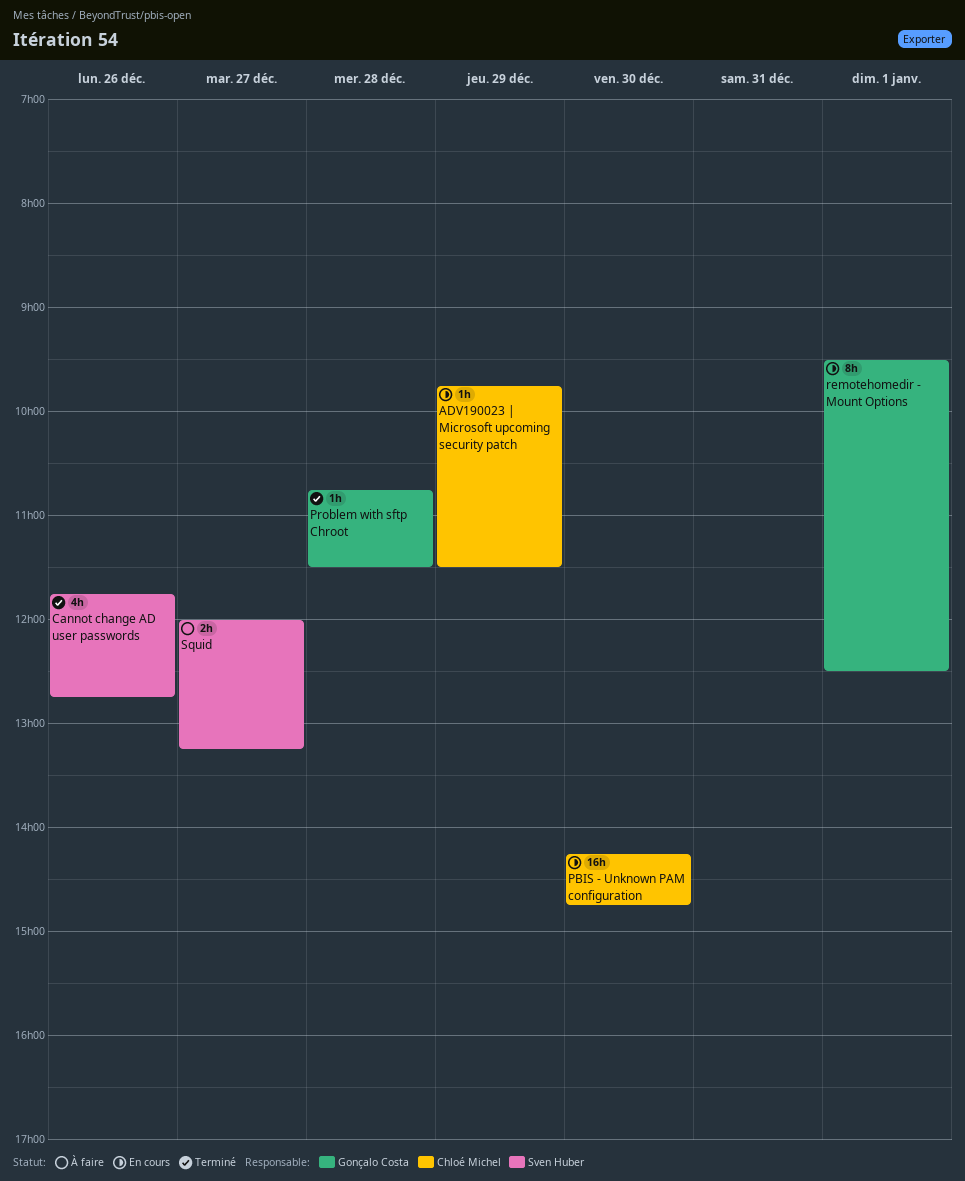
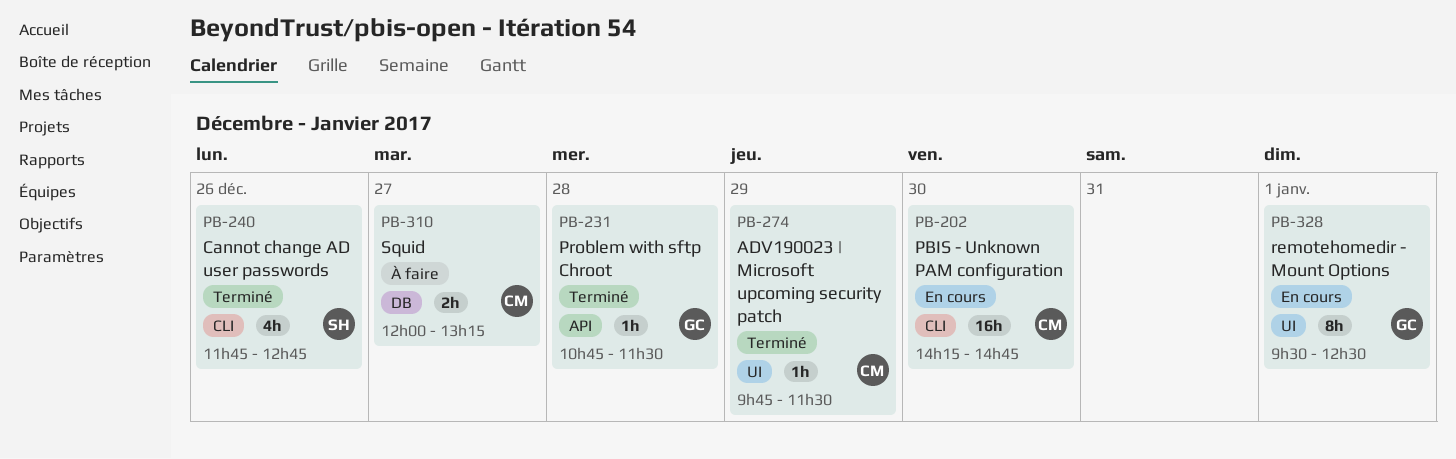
ADV190023 | Microsoft upcoming security patch, status: En cours -> Terminé
Squid, owner: Sven Huber -> Chloé Michel

